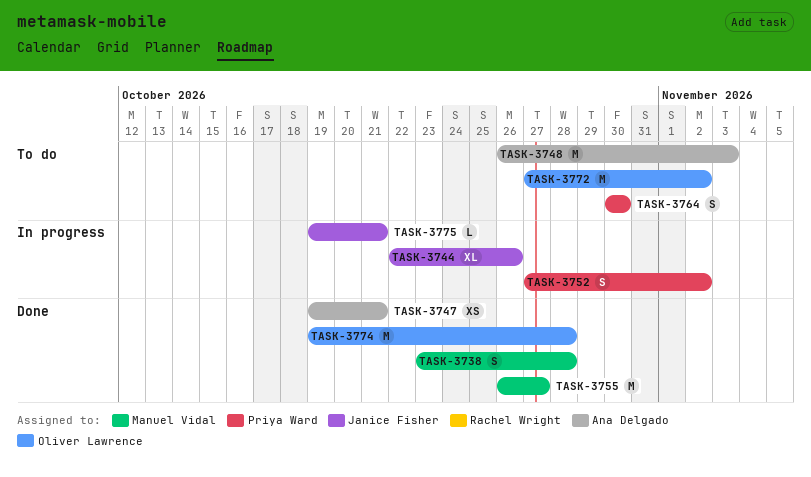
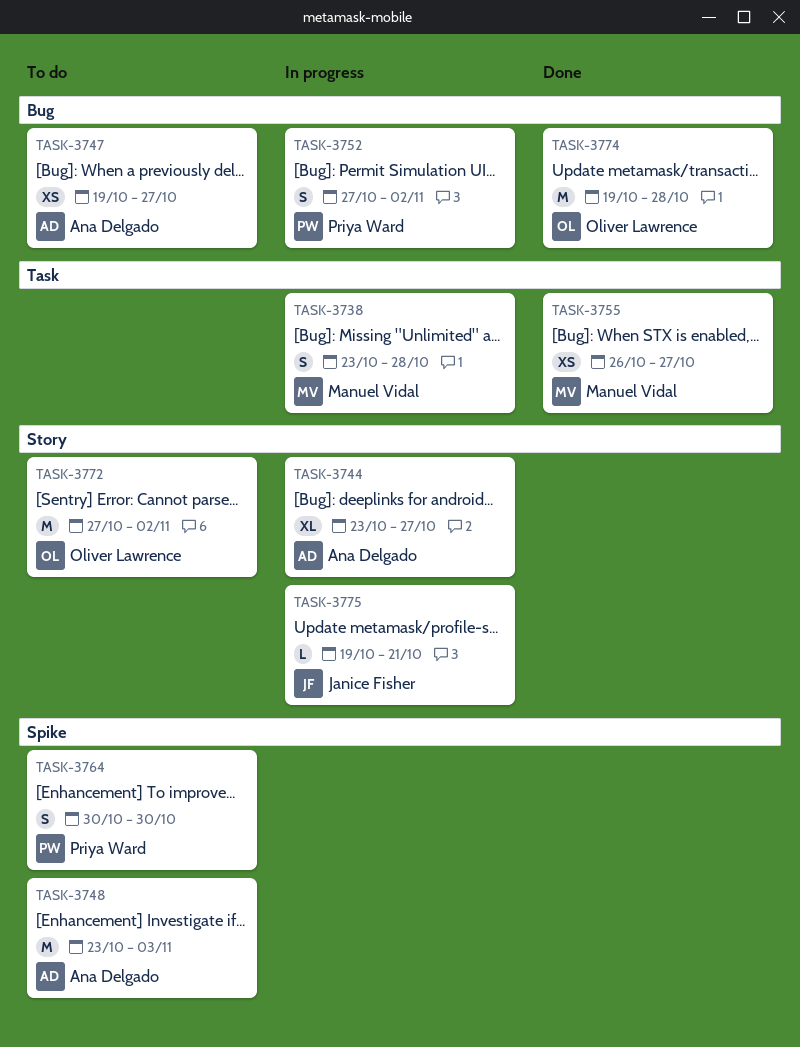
TASK-3738, status: Done -> In progress
TASK-3744, owner: Janice Fisher -> Ana Delgado
TASK-3744, start: Oct 22 -> Oct 23
TASK-3744, due: Oct 26 -> Oct 27
TASK-3747, status: Done -> To do
TASK-3747, due: Oct 21 -> Oct 27
TASK-3748, start: Oct 26 -> Oct 23
TASK-3755, estimate: M -> XS

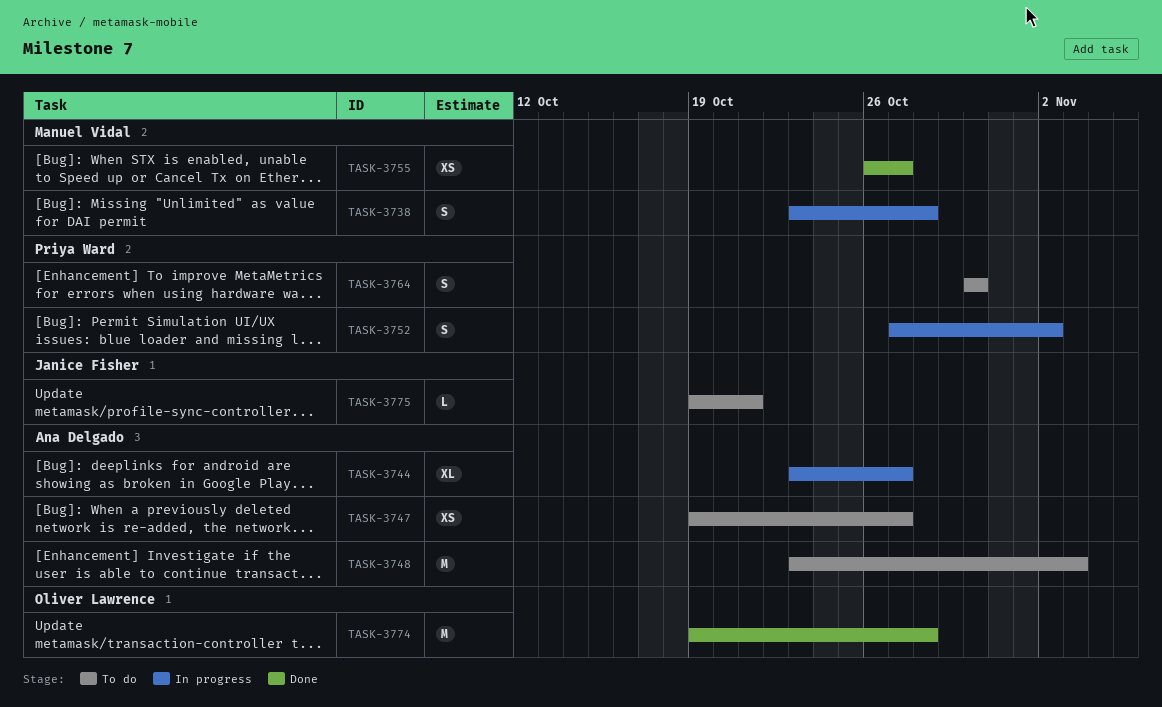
TASK-3772: present -> none
TASK-3775, status: In progress -> To do

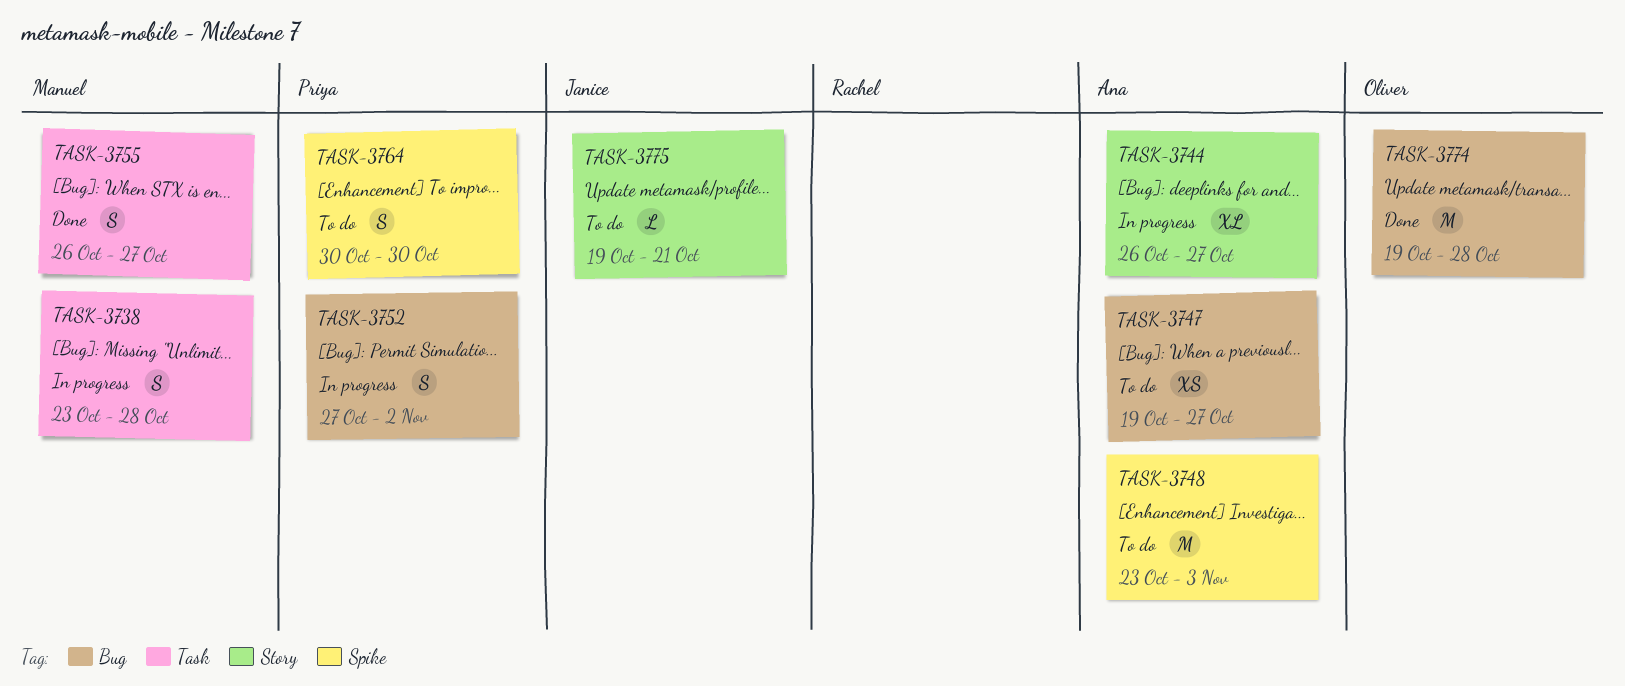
TASK-3744, start: Oct 23 -> Oct 26
TASK-3755, estimate: XS -> S

